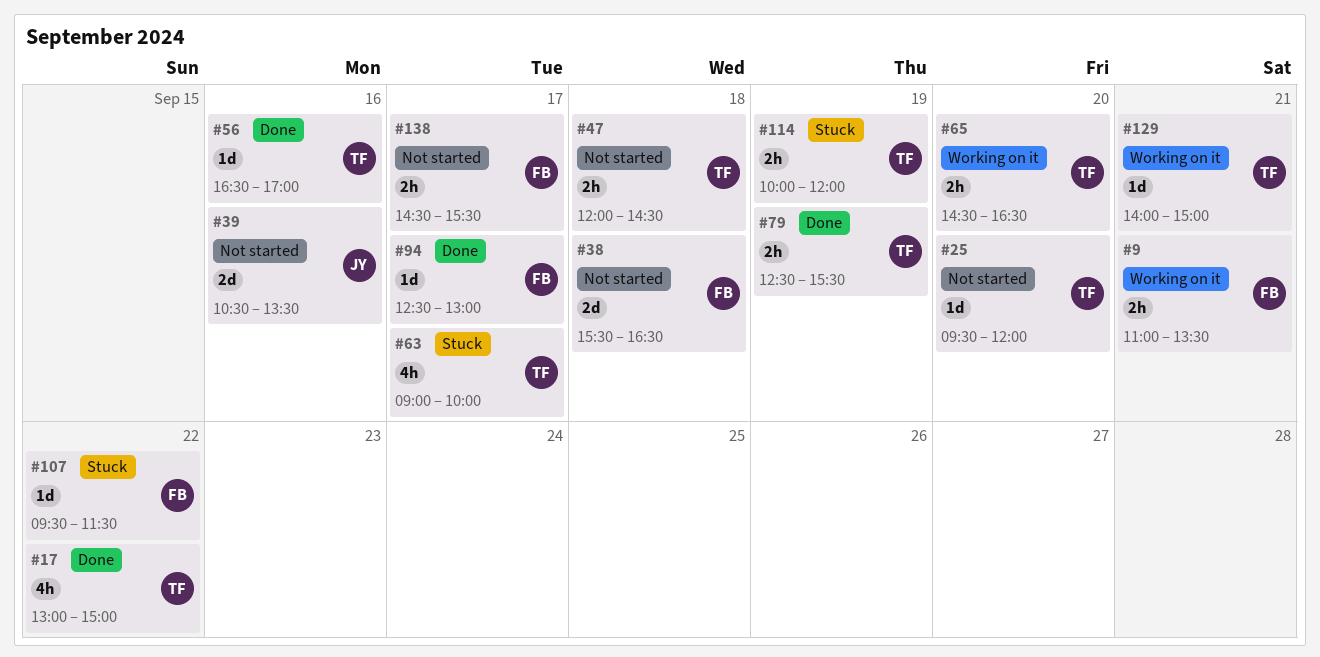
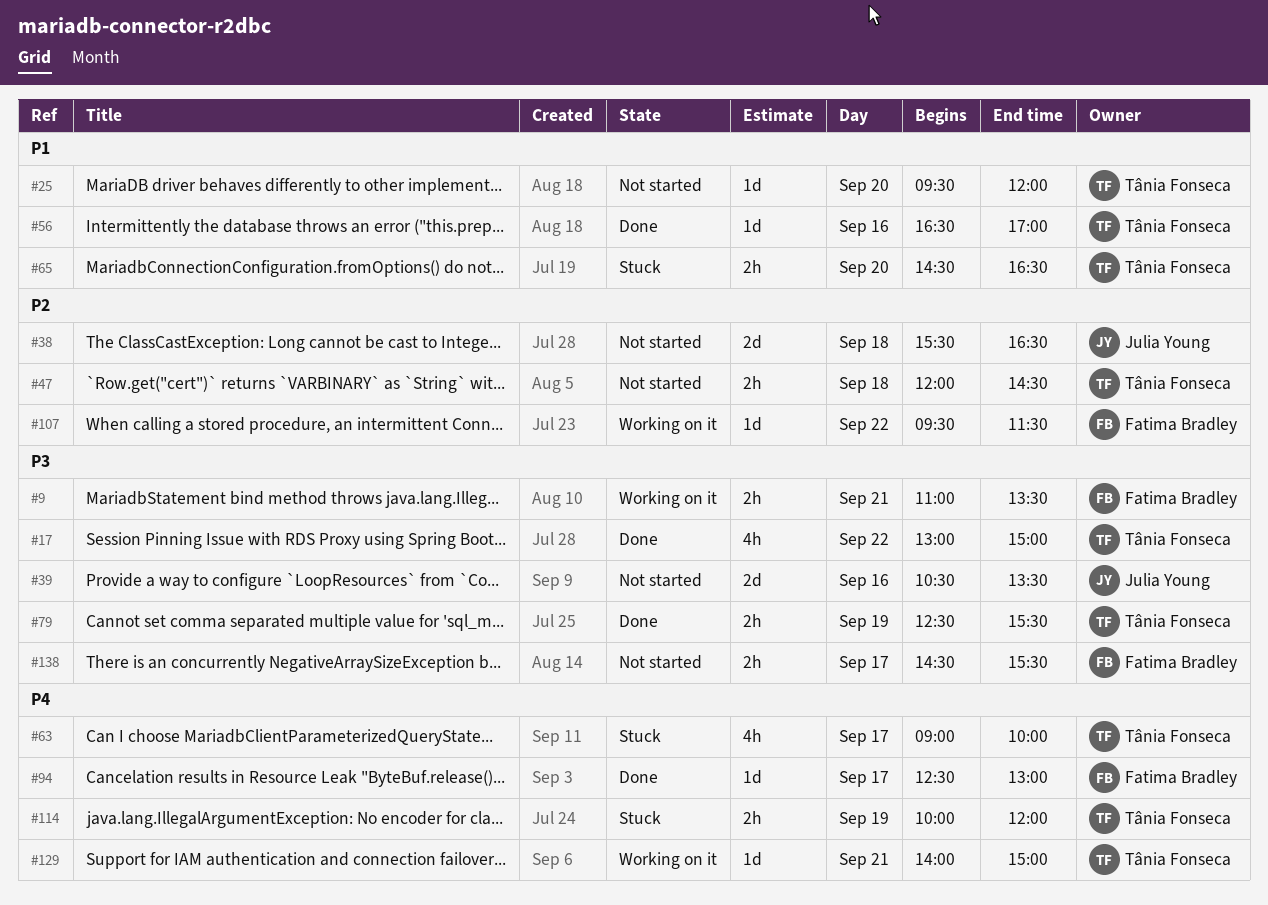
#38, owner: Fatima Bradley -> Julia Young
#65, status: Working on it -> Stuck
#107, status: Stuck -> Working on it

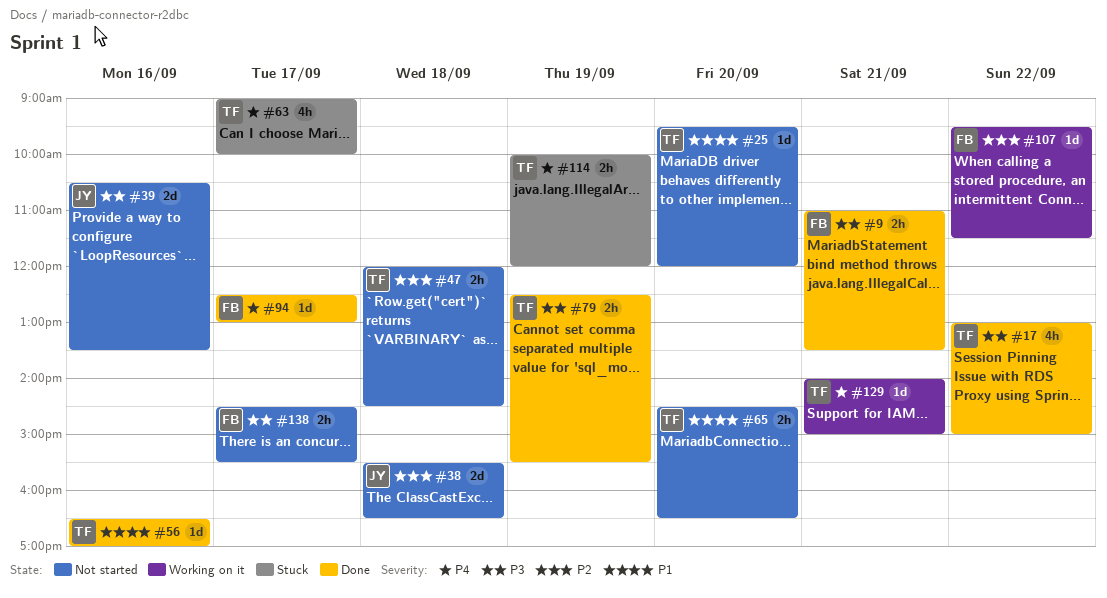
#9, status: Working on it -> Done
#65, status: Stuck -> Not started

